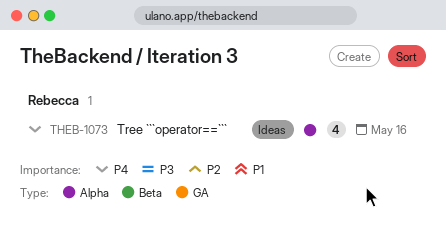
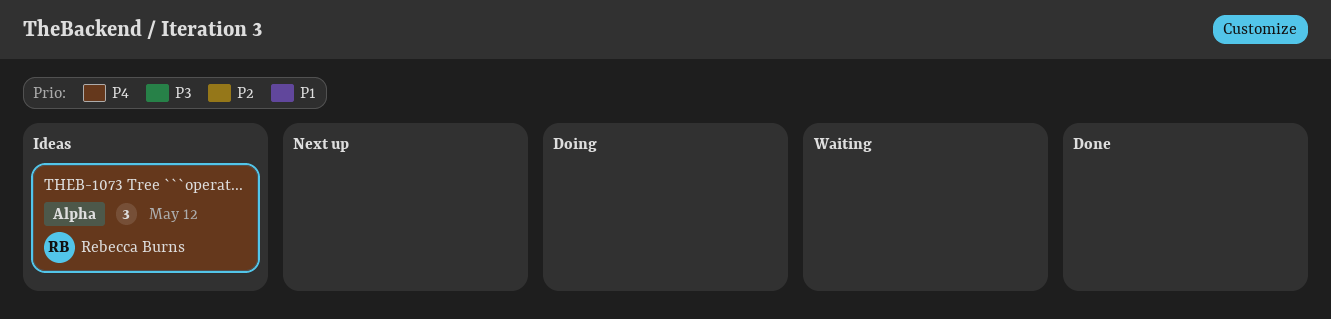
THEB-1073, estimate: 4 -> 3
THEB-1073, due: May 16 -> May 12

